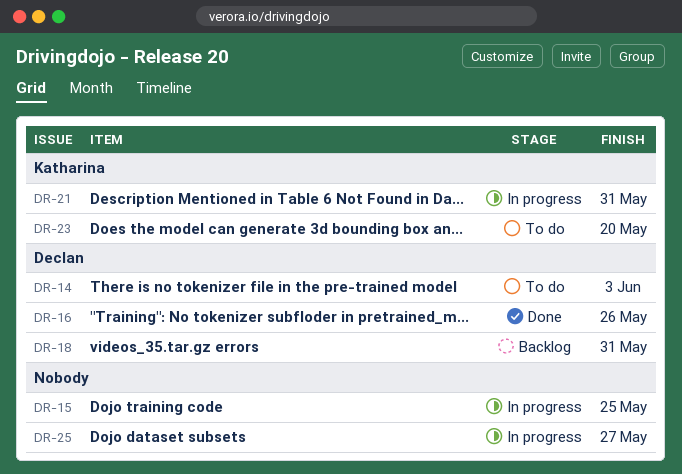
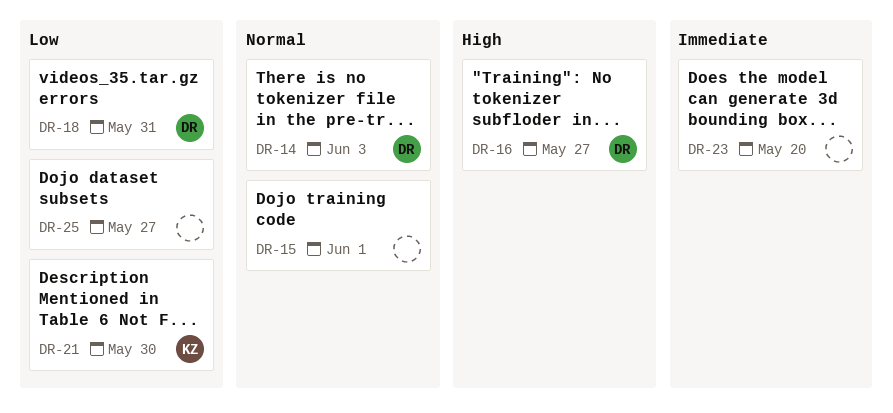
DR-15, due: May 25 -> Jun 1
DR-16, due: May 26 -> May 27
DR-21, due: May 31 -> May 30
DR-23, owner: Katharina -> none

